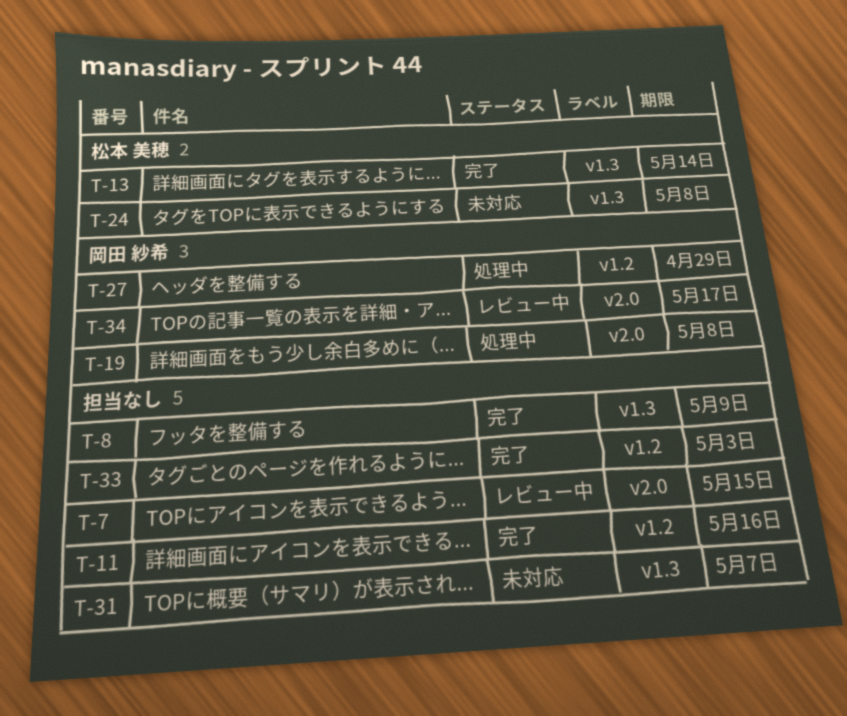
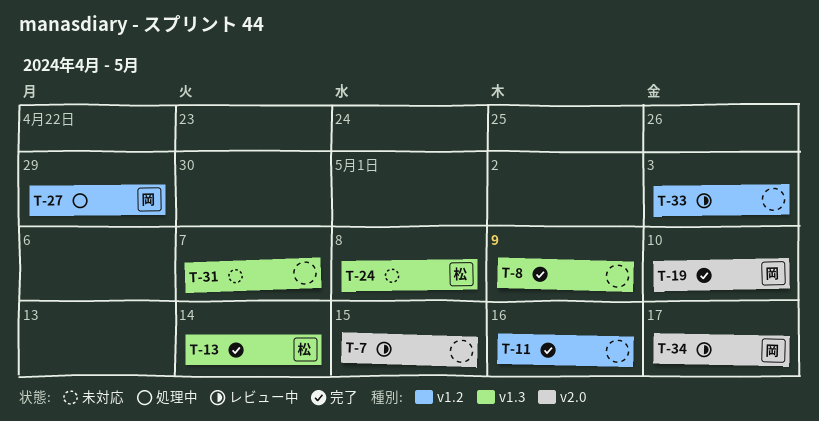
T-19, status: 処理中 -> 完了
T-19, due: May 8 -> May 10
T-33, status: 完了 -> レビュー中

